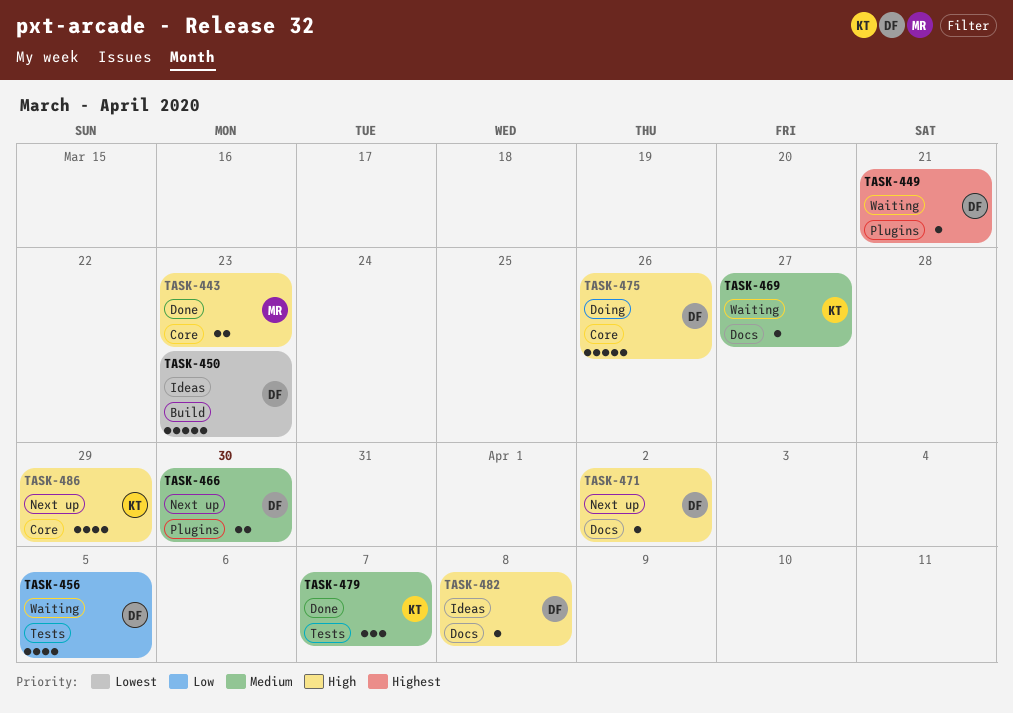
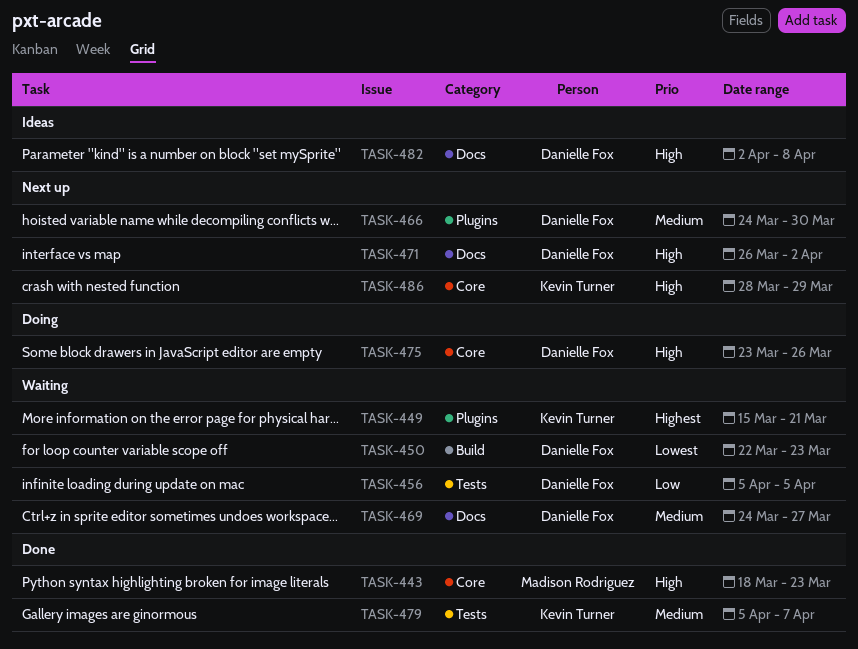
TASK-449, owner: Danielle Fox -> Kevin Turner
TASK-450, status: Ideas -> Waiting
TASK-469, owner: Kevin Turner -> Danielle Fox

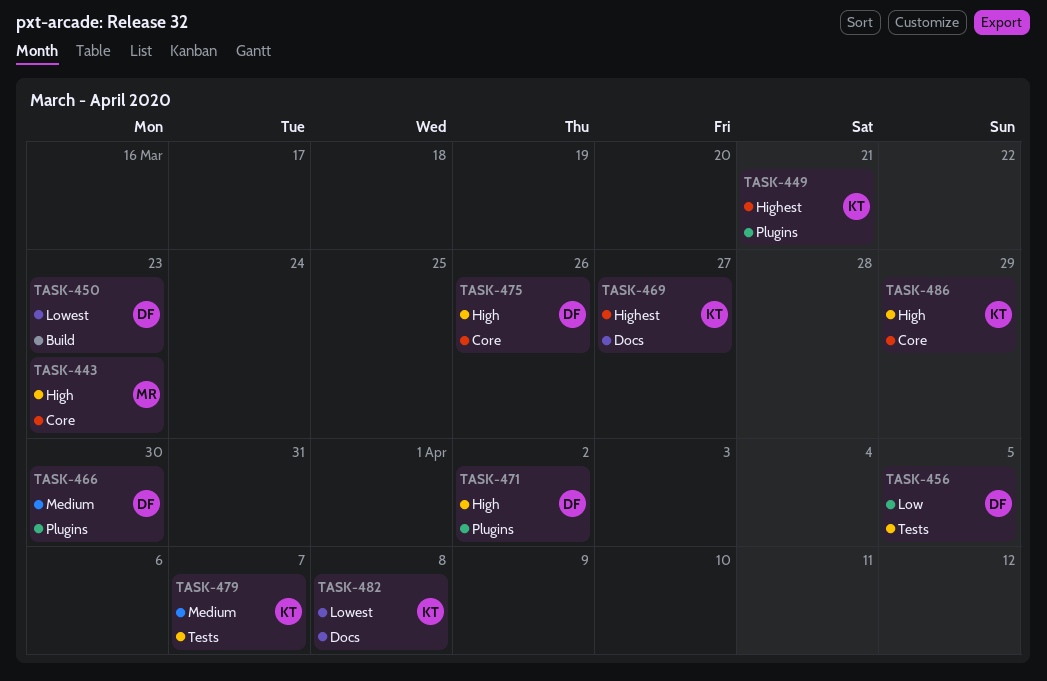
TASK-469, owner: Danielle Fox -> Kevin Turner
TASK-469, priority: Medium -> Highest
TASK-471, label: Docs -> Plugins
TASK-482, owner: Danielle Fox -> Kevin Turner
TASK-482, priority: High -> Lowest

